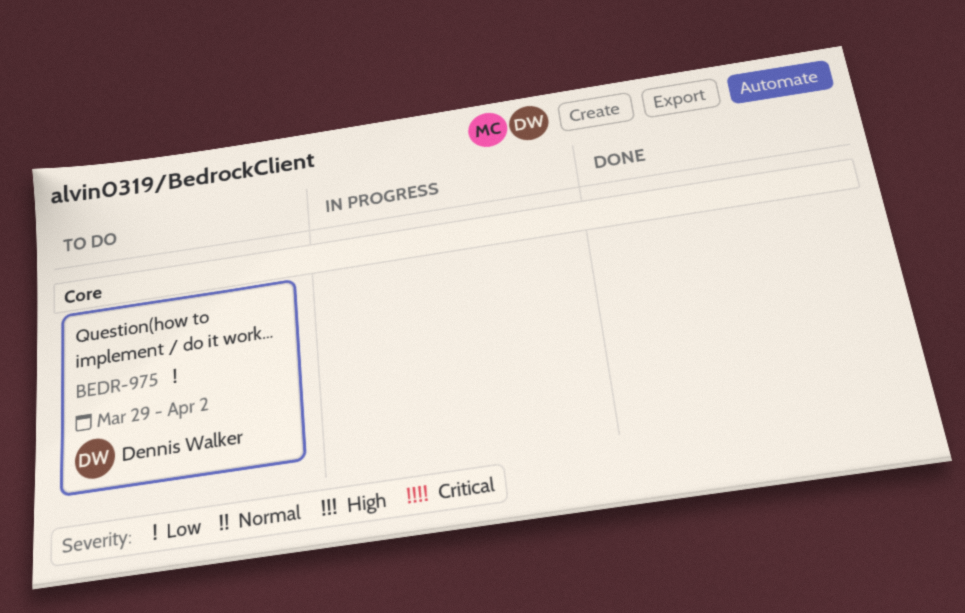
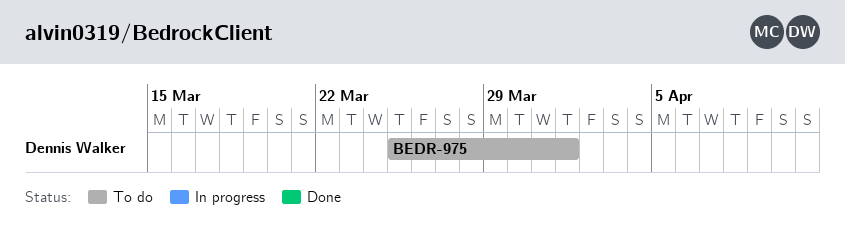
BEDR-975, start: Mar 29 -> Mar 25
BEDR-975, due: Apr 2 -> Apr 1

